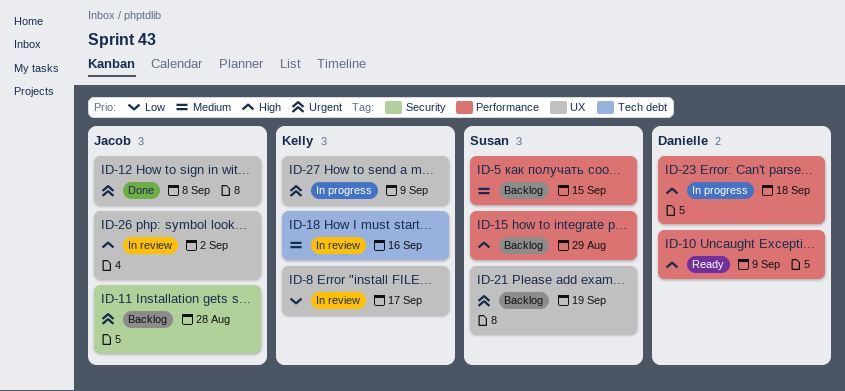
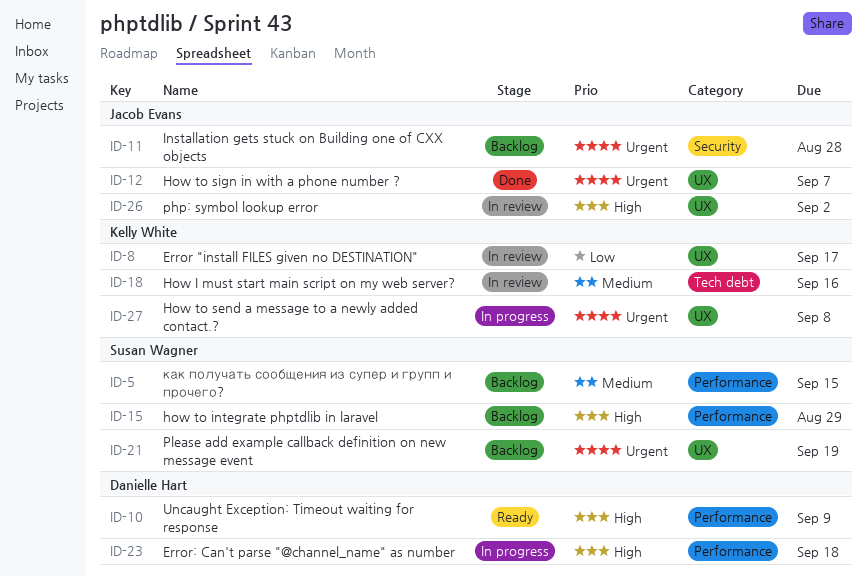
ID-12, due: Sep 8 -> Sep 7
ID-27, due: Sep 9 -> Sep 8

